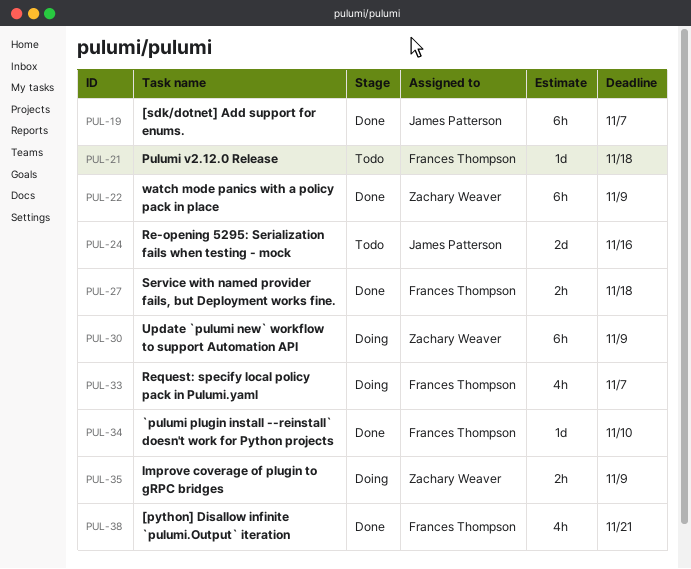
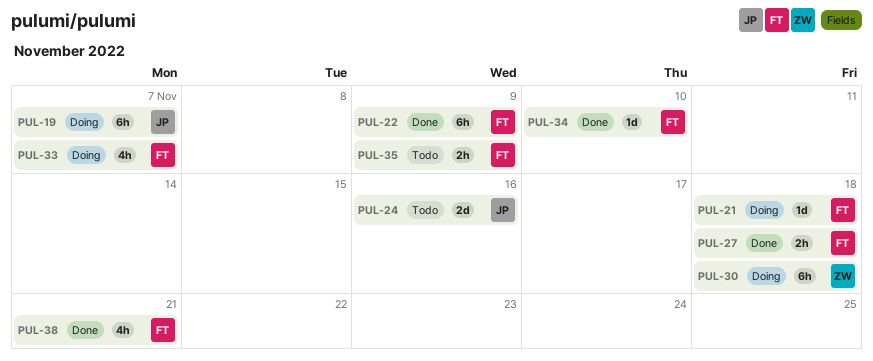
PUL-19, status: Done -> Doing
PUL-21, status: Todo -> Doing
PUL-22, owner: Zachary Weaver -> Frances Thompson
PUL-30, due: Nov 9 -> Nov 18
PUL-35, status: Doing -> Todo
PUL-35, owner: Zachary Weaver -> Frances Thompson

